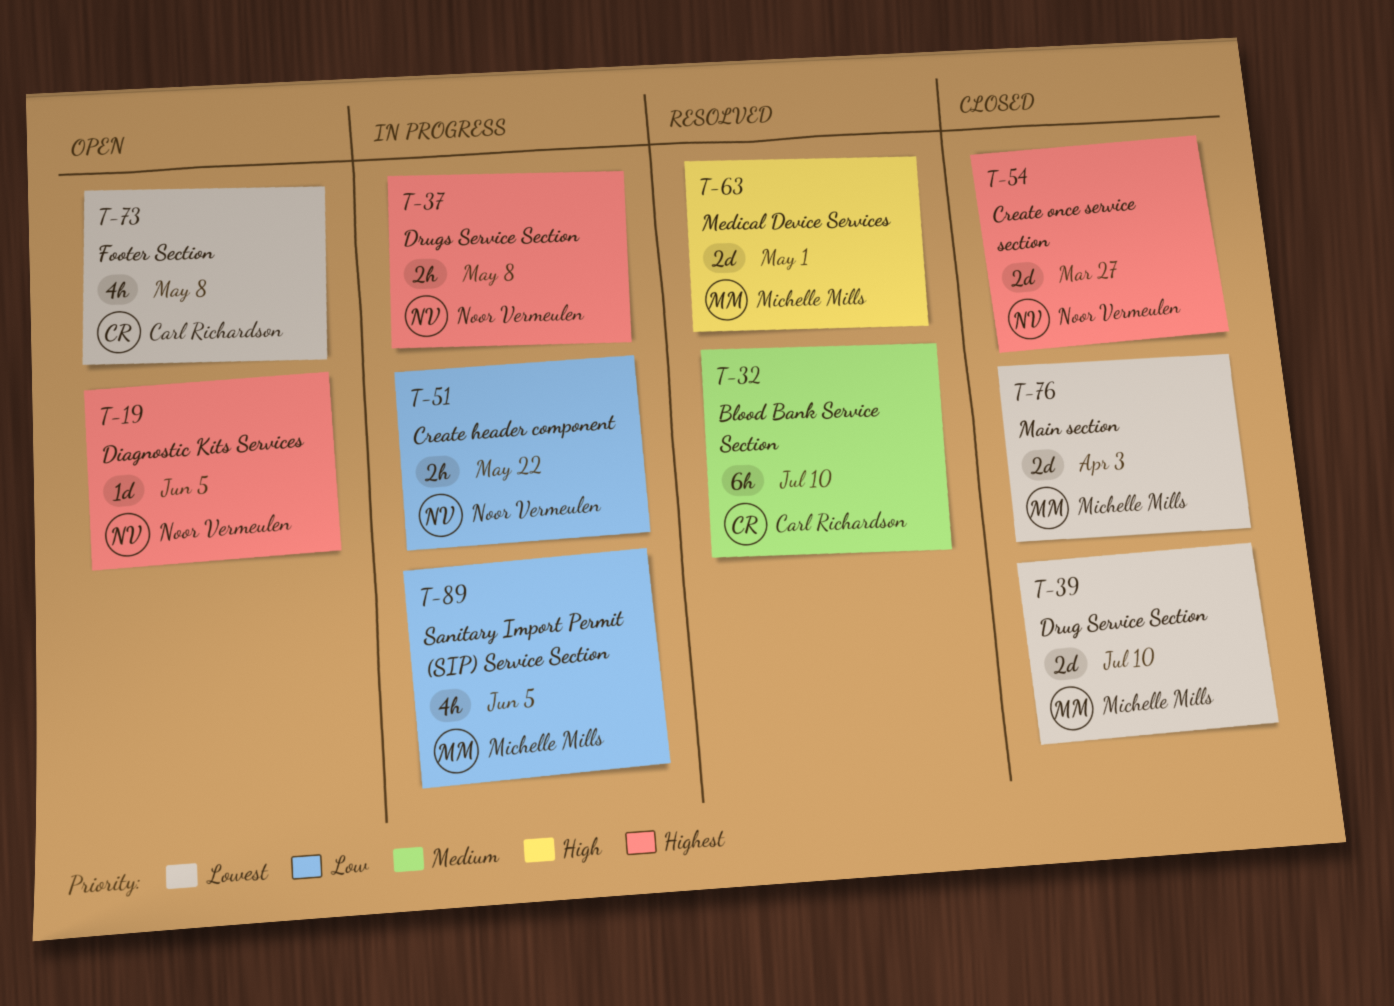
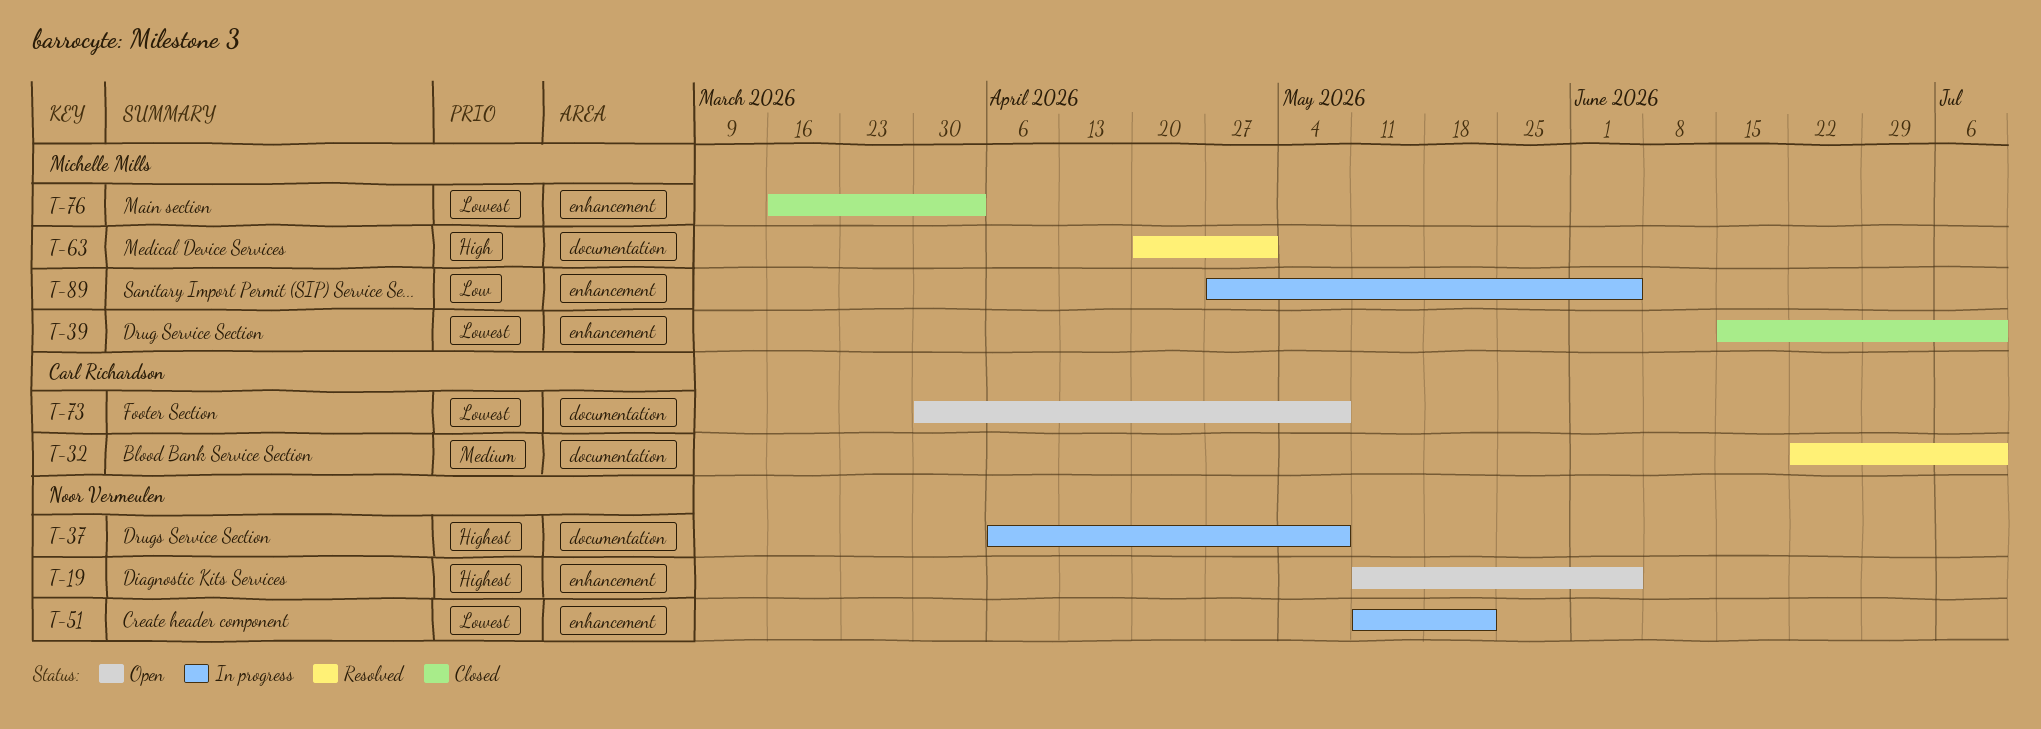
T-51, priority: Low -> Lowest
T-54: present -> none

